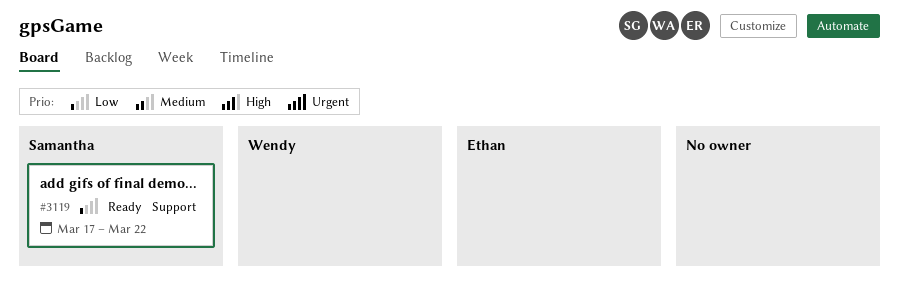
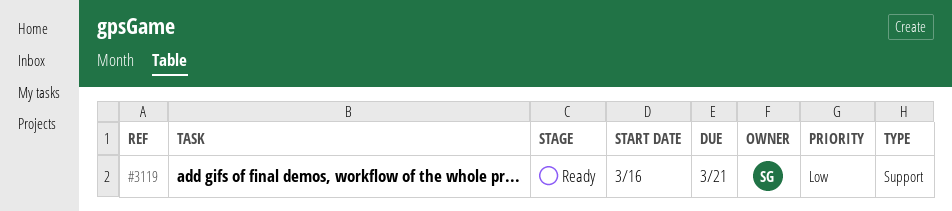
#3119, start: Mar 17 -> Mar 16
#3119, due: Mar 22 -> Mar 21

